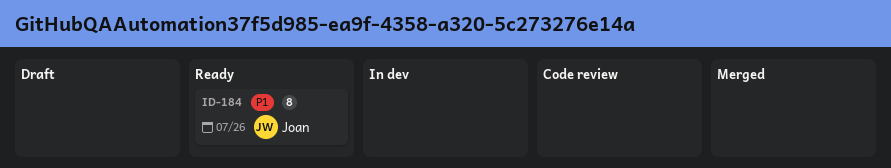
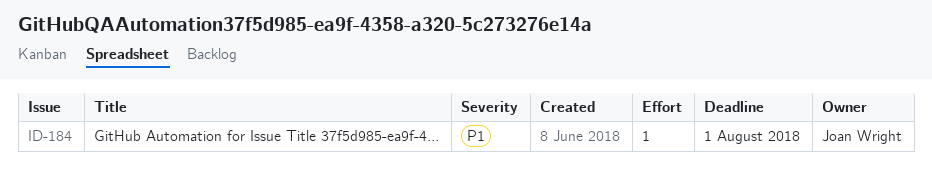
ID-184, estimate: 8 -> 1
ID-184, due: Jul 26 -> Aug 1

